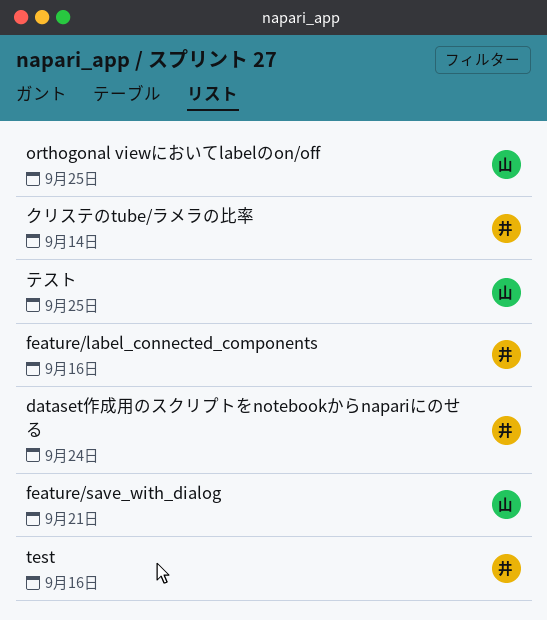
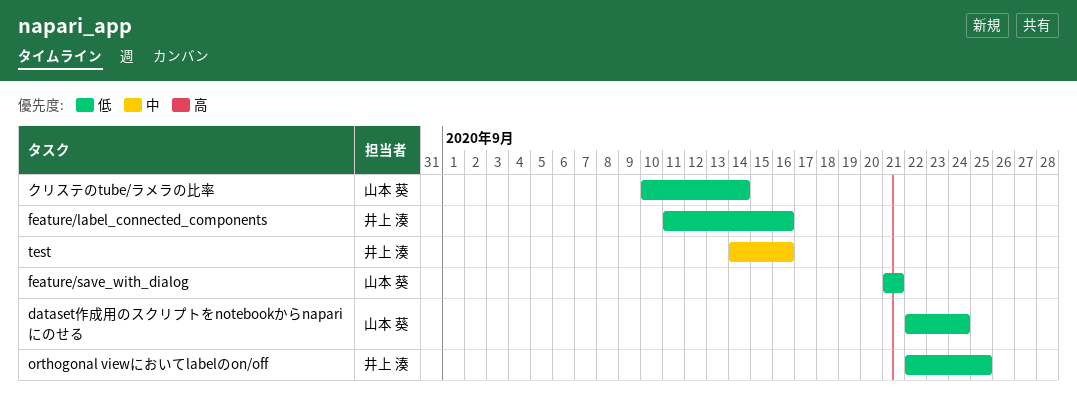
dataset作成用のスクリプトをnotebookからnapariにのせる, owner: 井上 湊 -> 山本 葵
orthogonal viewにおいてlabelのon/off, owner: 山本 葵 -> 井上 湊
クリステのtube/ラメラの比率, owner: 井上 湊 -> 山本 葵
テスト: present -> none

